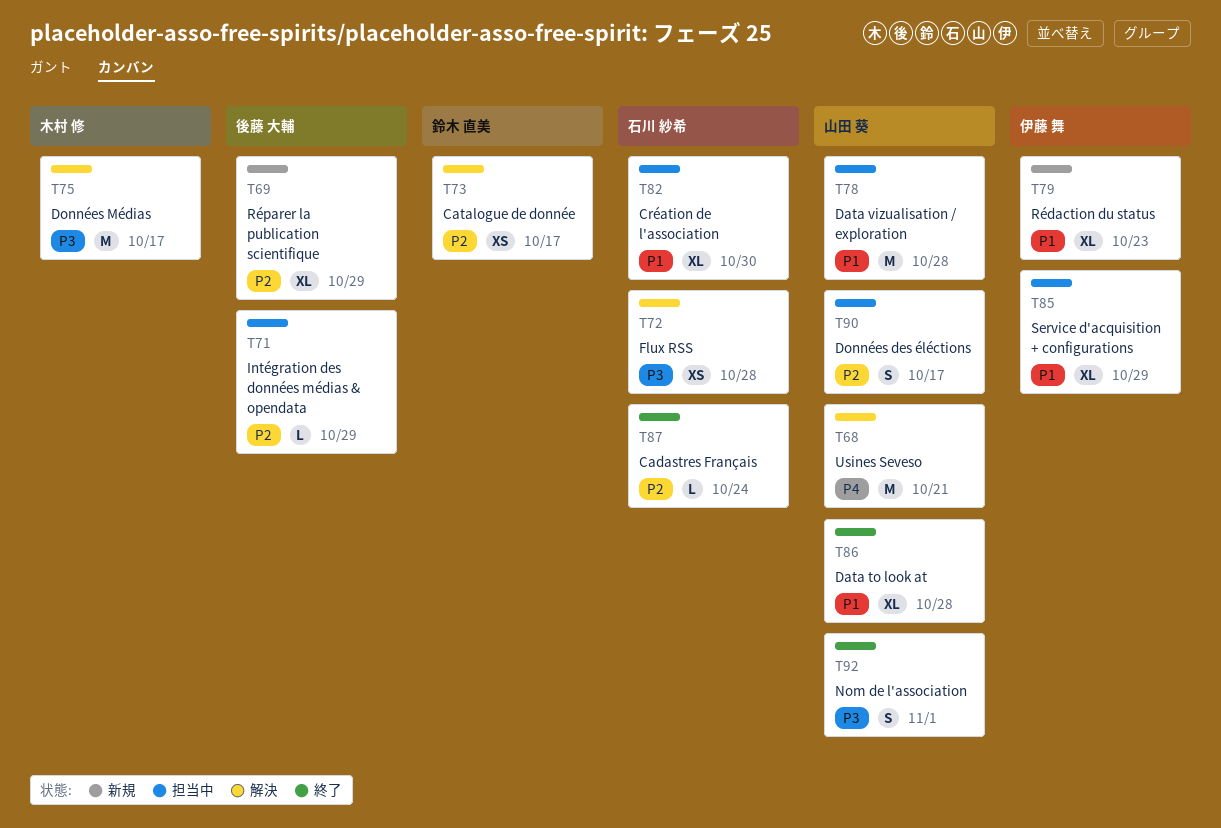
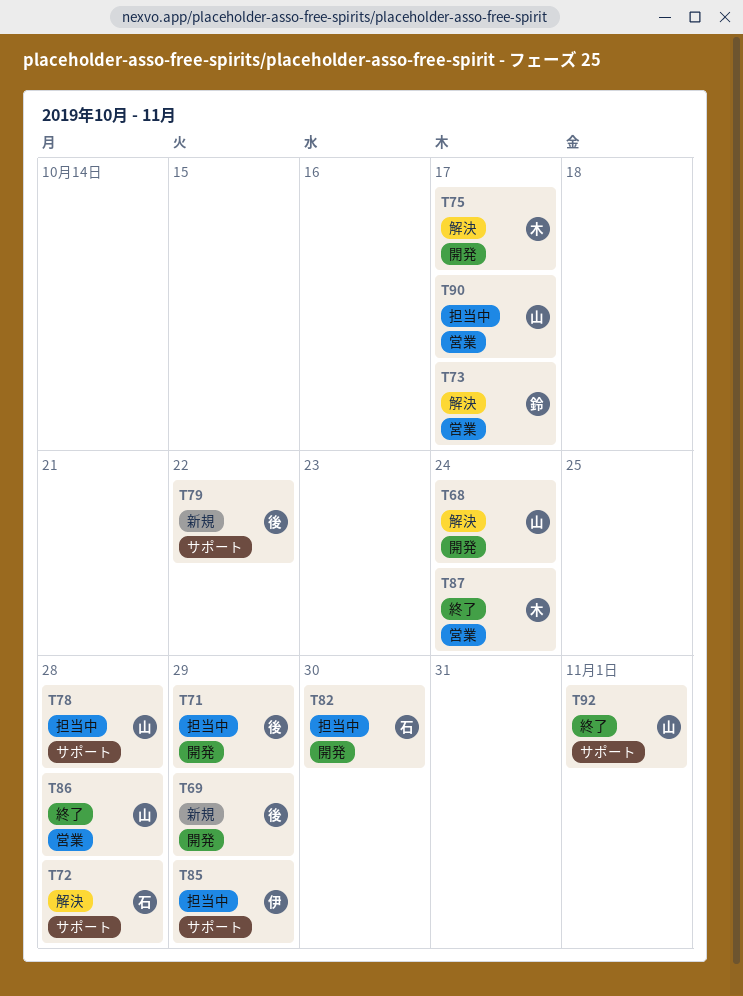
T68, due: Oct 21 -> Oct 24
T79, owner: 伊藤 舞 -> 後藤 大輔
T79, due: Oct 23 -> Oct 22
T87, owner: 石川 紗希 -> 木村 修

